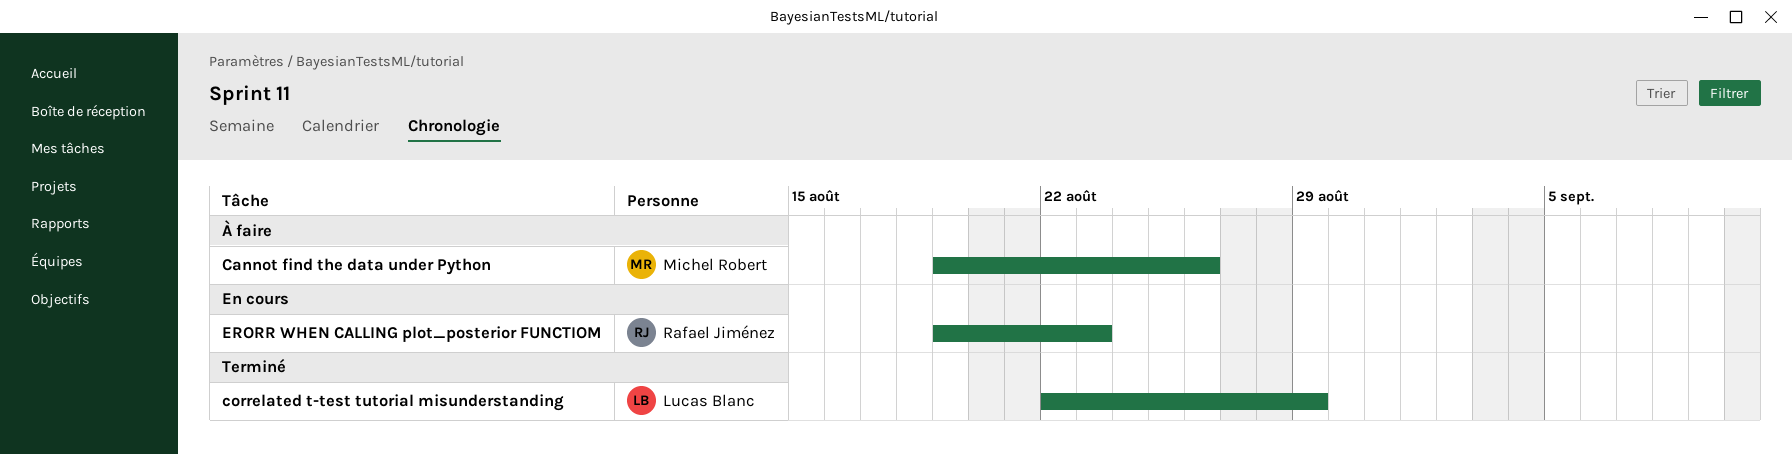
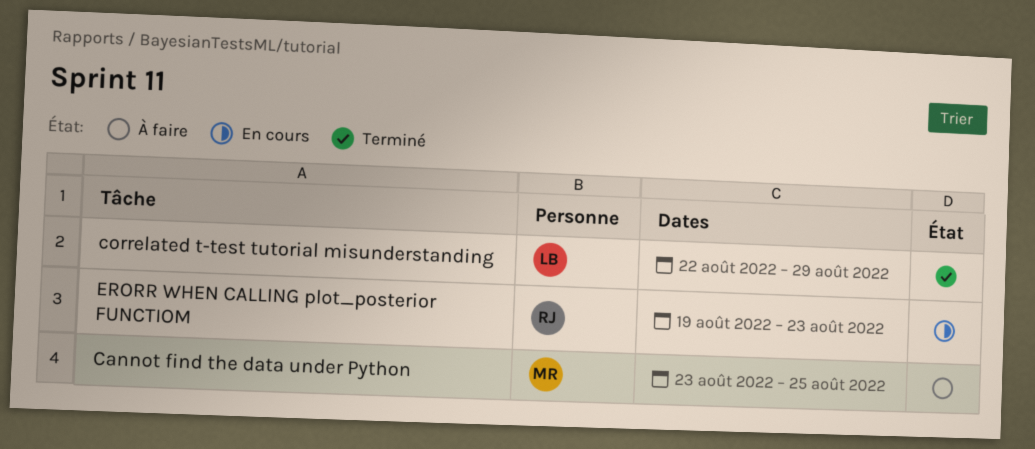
Cannot find the data under Python, start: Aug 19 -> Aug 23
Cannot find the data under Python, due: Aug 26 -> Aug 25

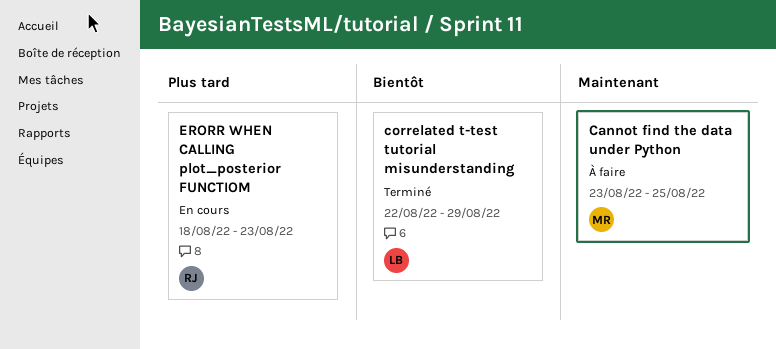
ERORR WHEN CALLING plot_posterior FUNCTIOM, start: Aug 19 -> Aug 18

